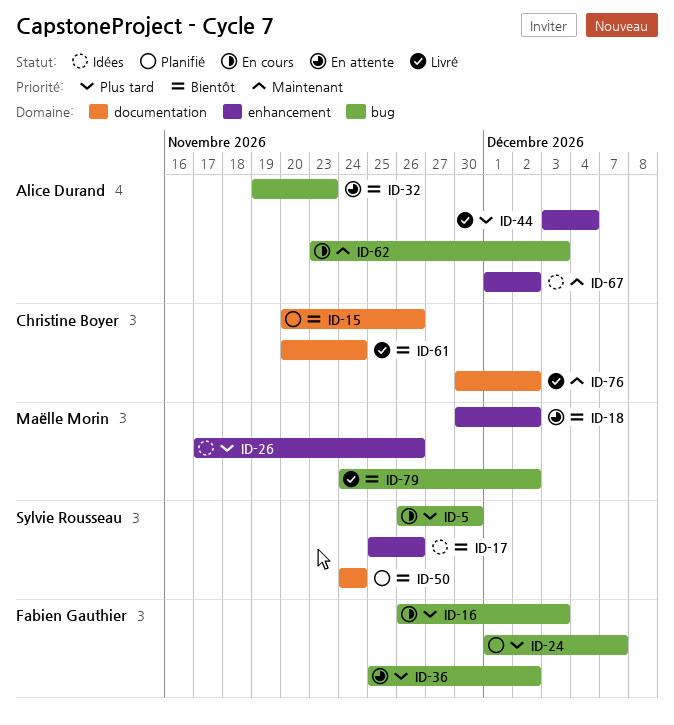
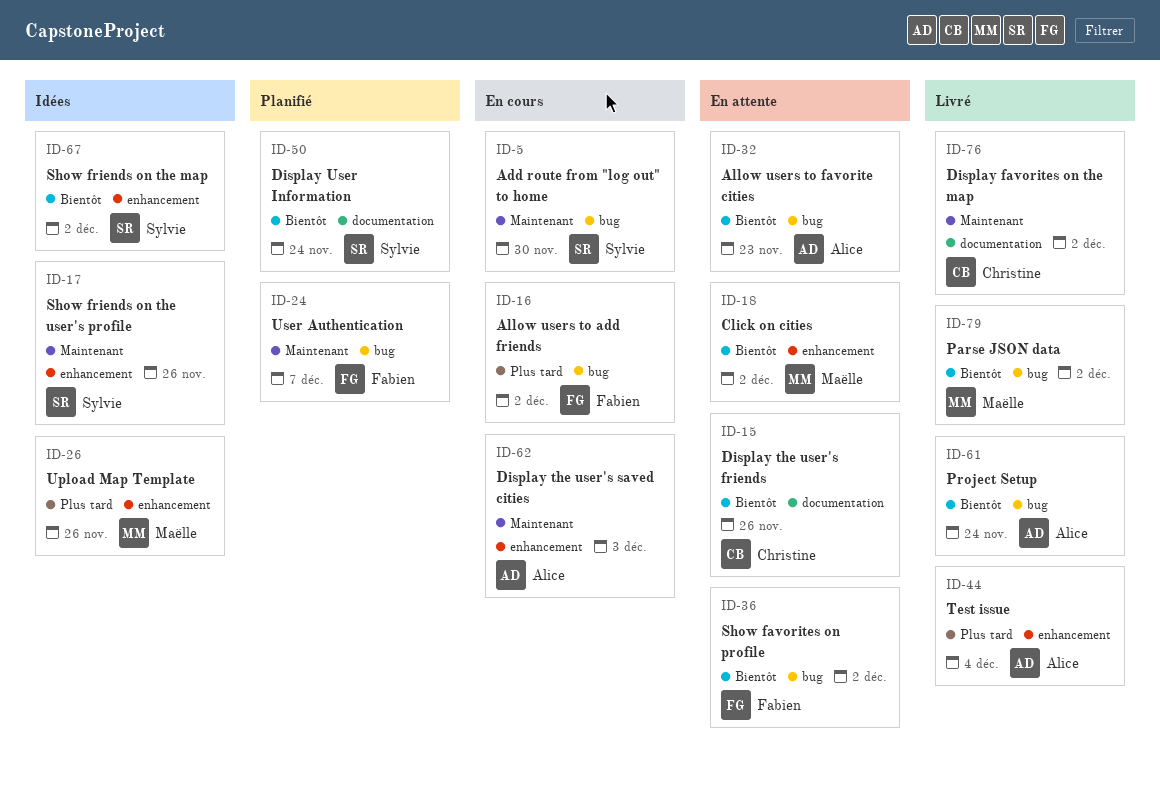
ID-5, priority: Plus tard -> Maintenant
ID-15, status: Planifié -> En attente
ID-16, due: Dec 3 -> Dec 2
ID-17, priority: Bientôt -> Maintenant
ID-24, priority: Plus tard -> Maintenant
ID-36, priority: Plus tard -> Bientôt
ID-61, owner: Christine Boyer -> Alice Durand
ID-61, label: documentation -> bug
ID-62, label: bug -> enhancement
ID-67, owner: Alice Durand -> Sylvie Rousseau
ID-67, priority: Maintenant -> Bientôt

